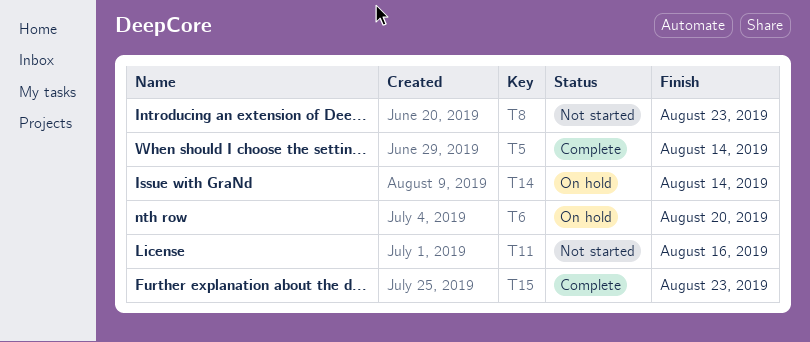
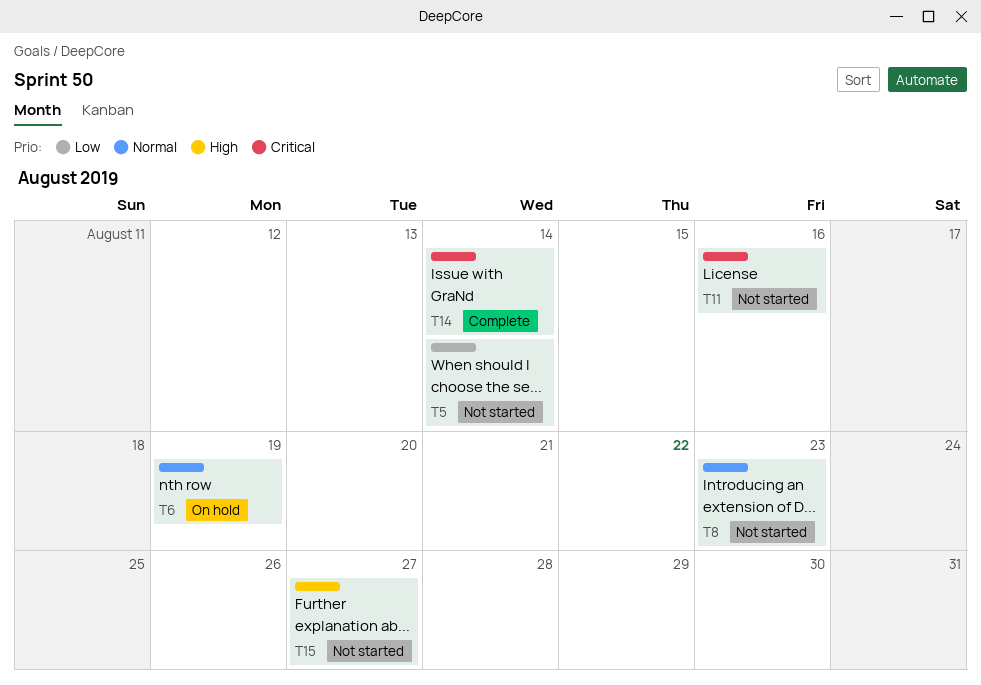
T5, status: Complete -> Not started
T6, due: Aug 20 -> Aug 19
T14, status: On hold -> Complete
T15, status: Complete -> Not started
T15, due: Aug 23 -> Aug 27

